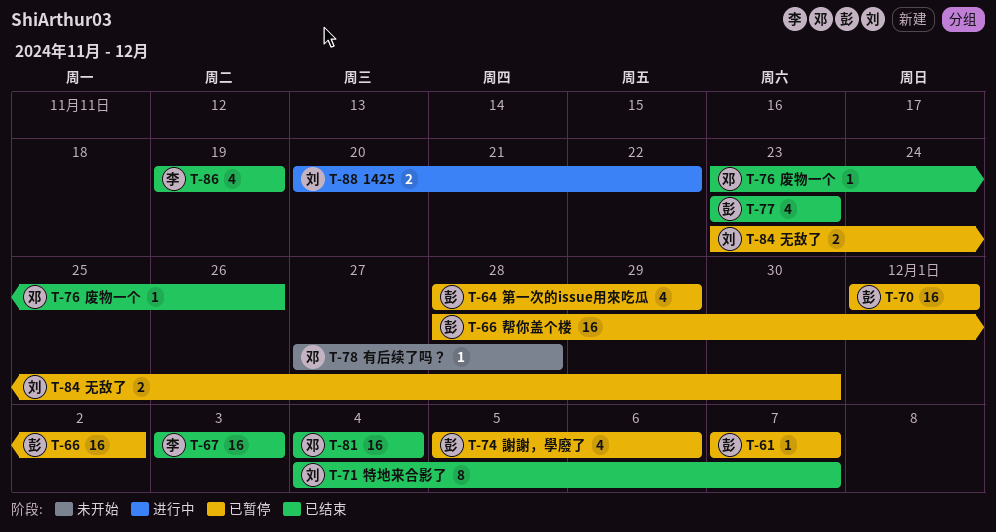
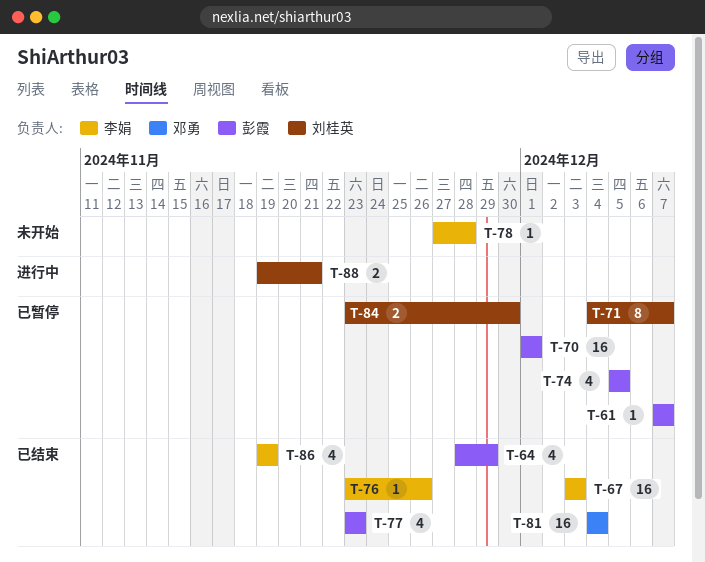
T-64, status: 已暂停 -> 已结束
T-66: present -> none
T-71, status: 已结束 -> 已暂停
T-74, due: Dec 6 -> Dec 5
T-76, owner: 邓勇 -> 李娟
T-78, owner: 邓勇 -> 李娟
T-88, start: Nov 20 -> Nov 19
T-88, due: Nov 22 -> Nov 21

